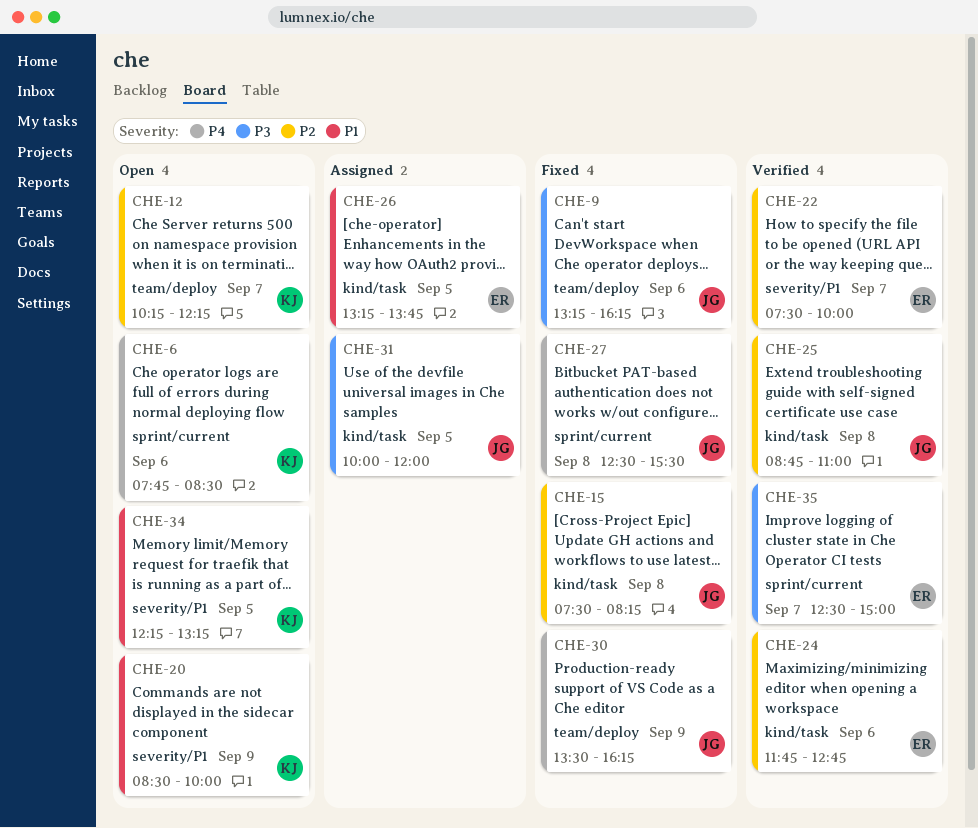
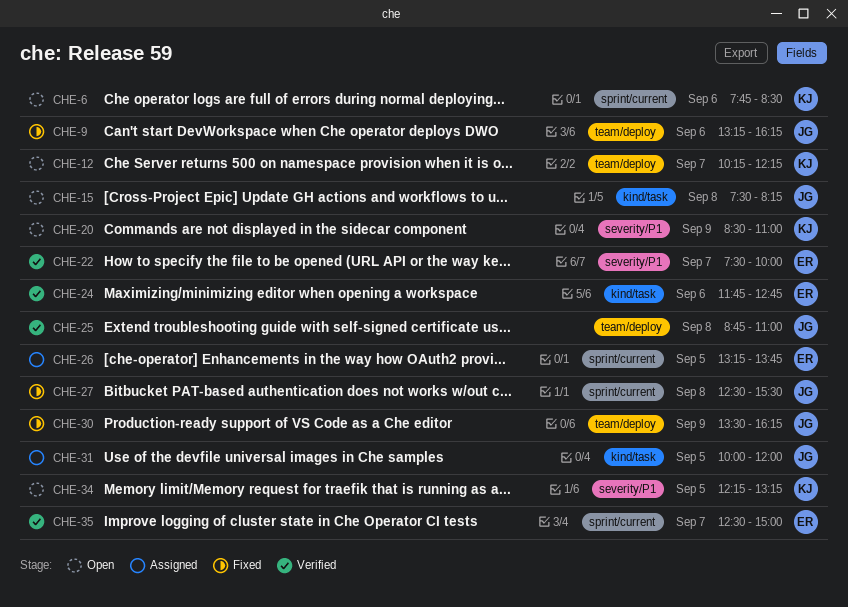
CHE-15, status: Fixed -> Open
CHE-20, ends: 10:00 -> 11:00
CHE-25, label: kind/task -> team/deploy
CHE-26, label: kind/task -> sprint/current

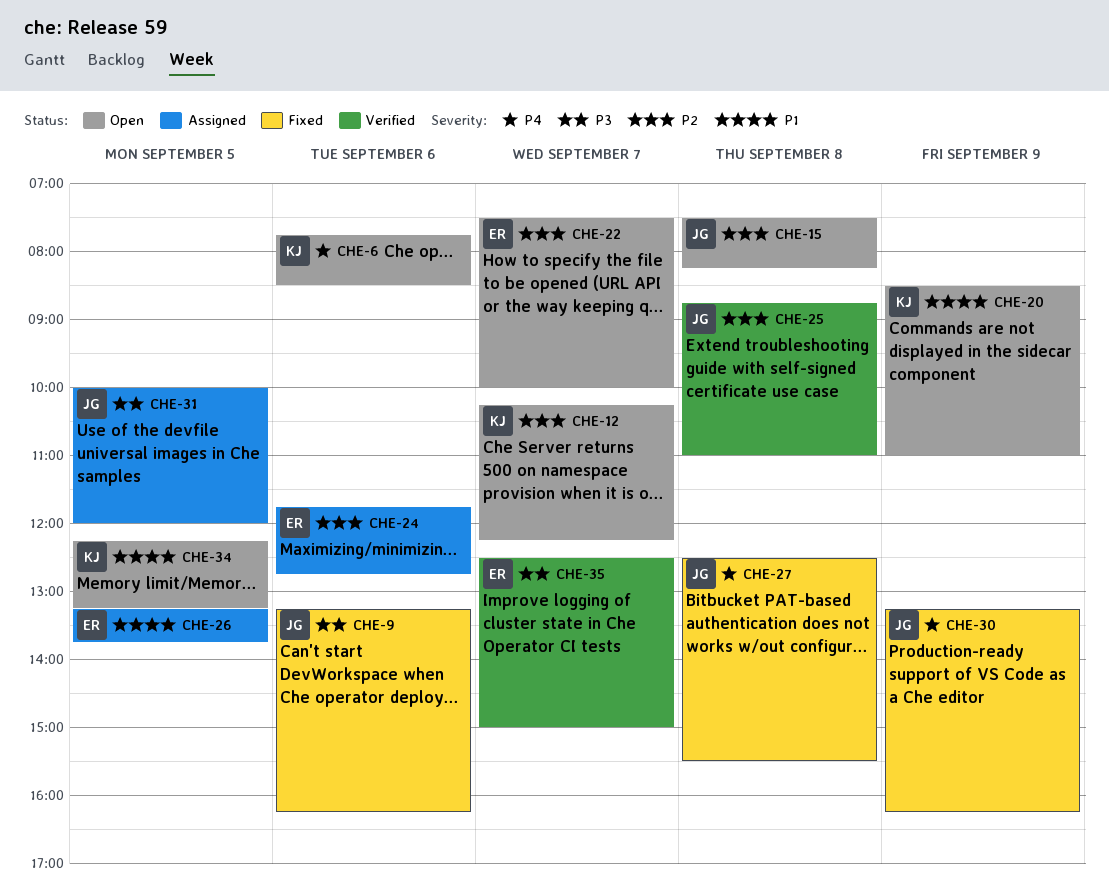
CHE-22, status: Verified -> Open
CHE-24, status: Verified -> Assigned
CHE-30, begins: 13:30 -> 13:15

